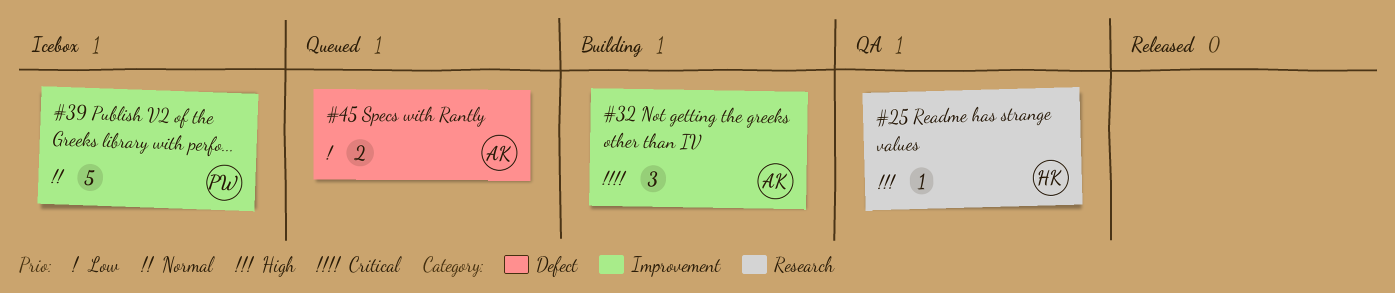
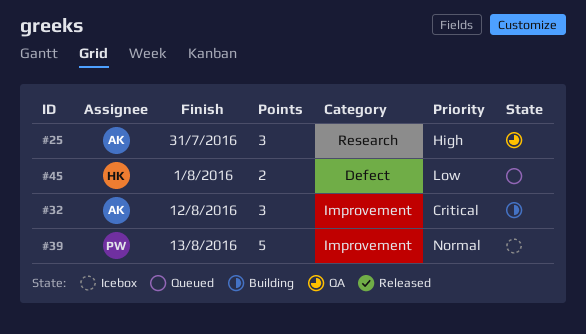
#25, owner: HK -> AK
#25, estimate: 1 -> 3
#45, owner: AK -> HK

